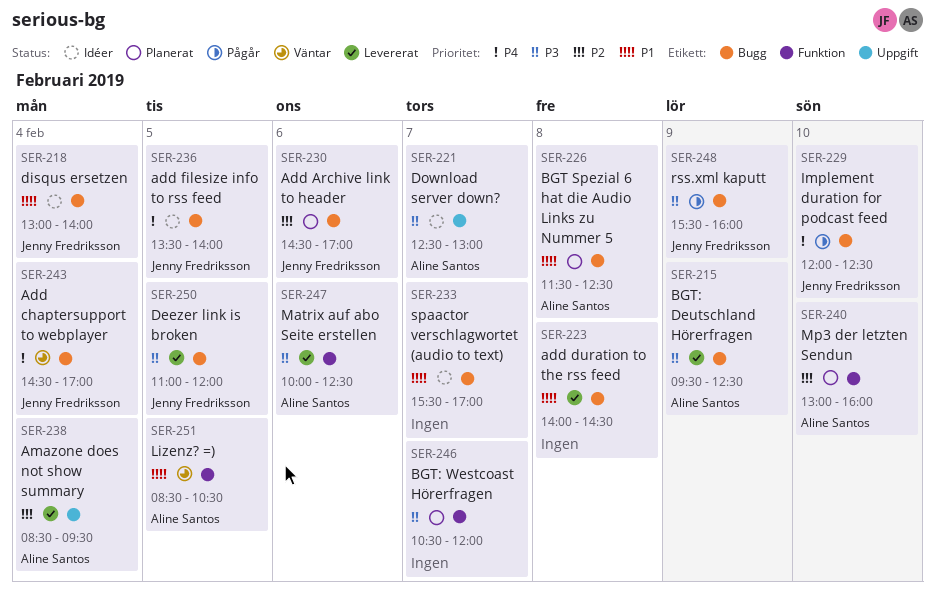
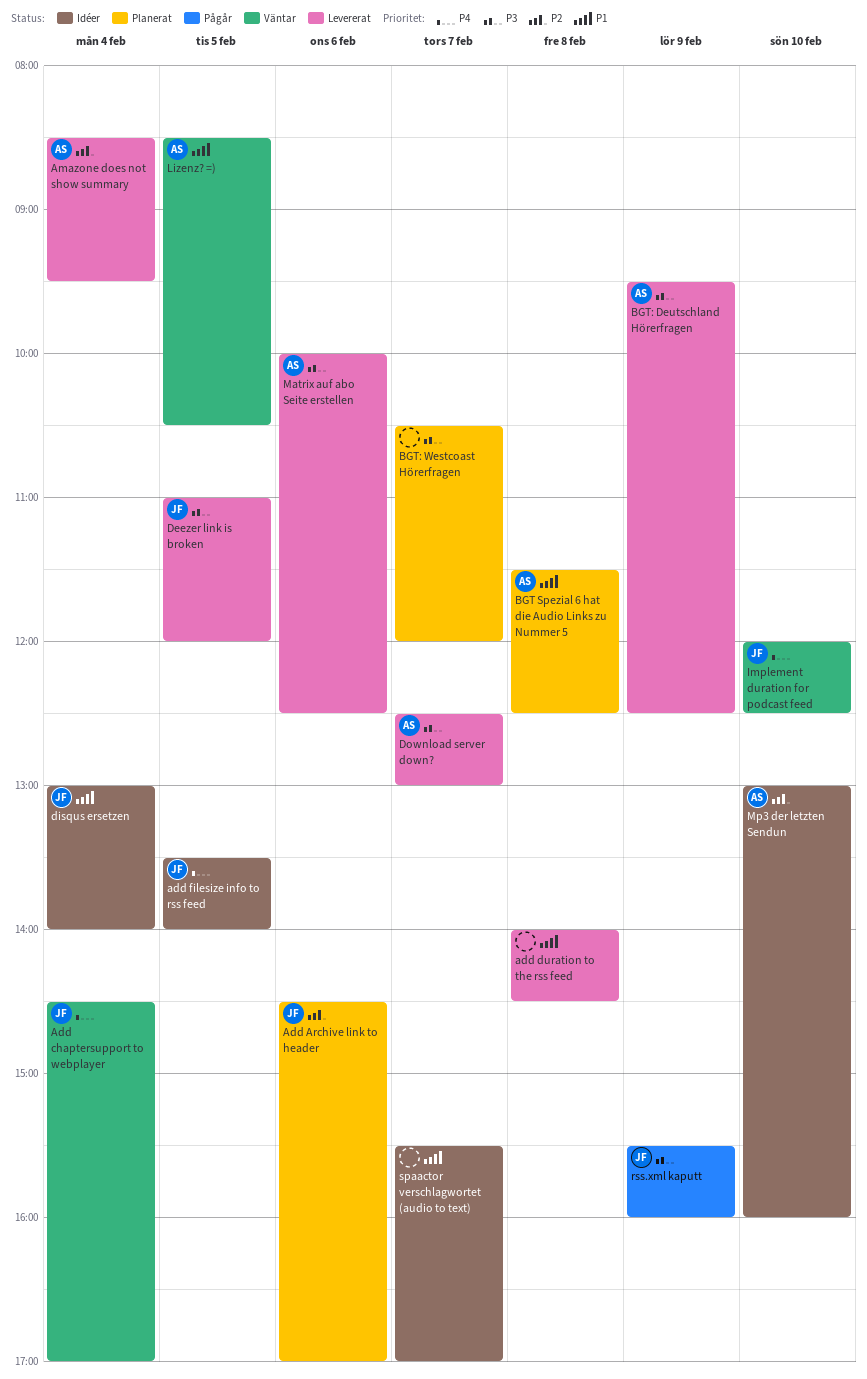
Download server down?, status: Idéer -> Levererat
Implement duration for podcast feed, status: Pågår -> Väntar
Mp3 der letzten Sendun, status: Planerat -> Idéer

